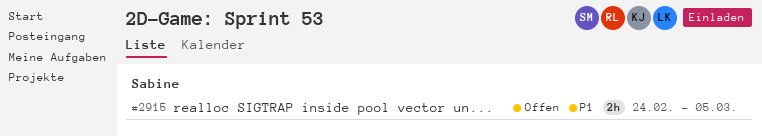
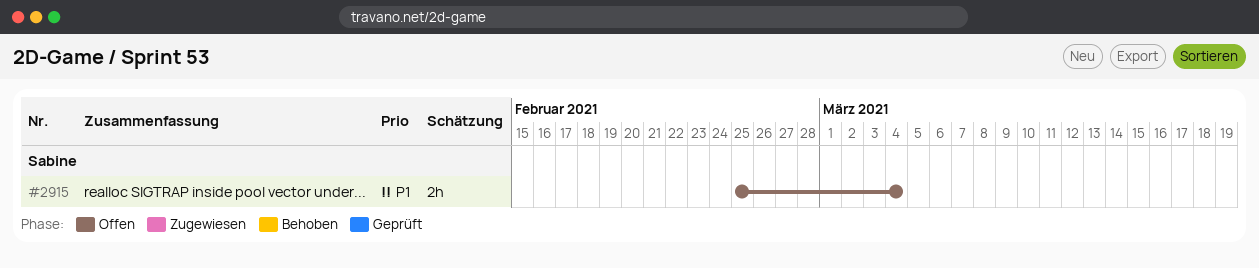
#2915, start: Feb 24 -> Feb 25
#2915, due: Mar 5 -> Mar 4

